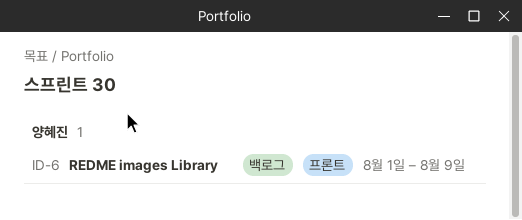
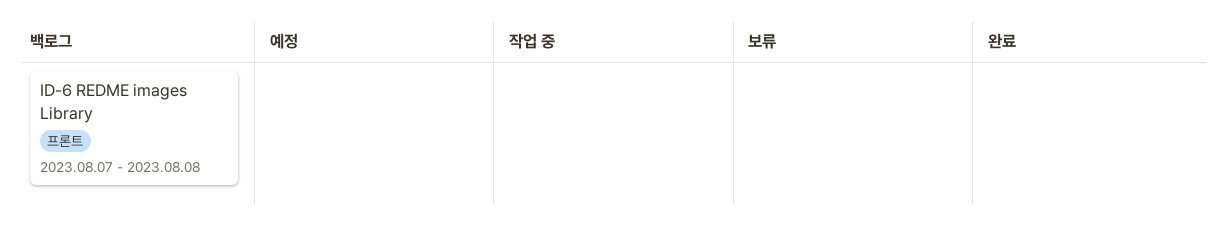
ID-6, start: Aug 1 -> Aug 7
ID-6, due: Aug 9 -> Aug 8

